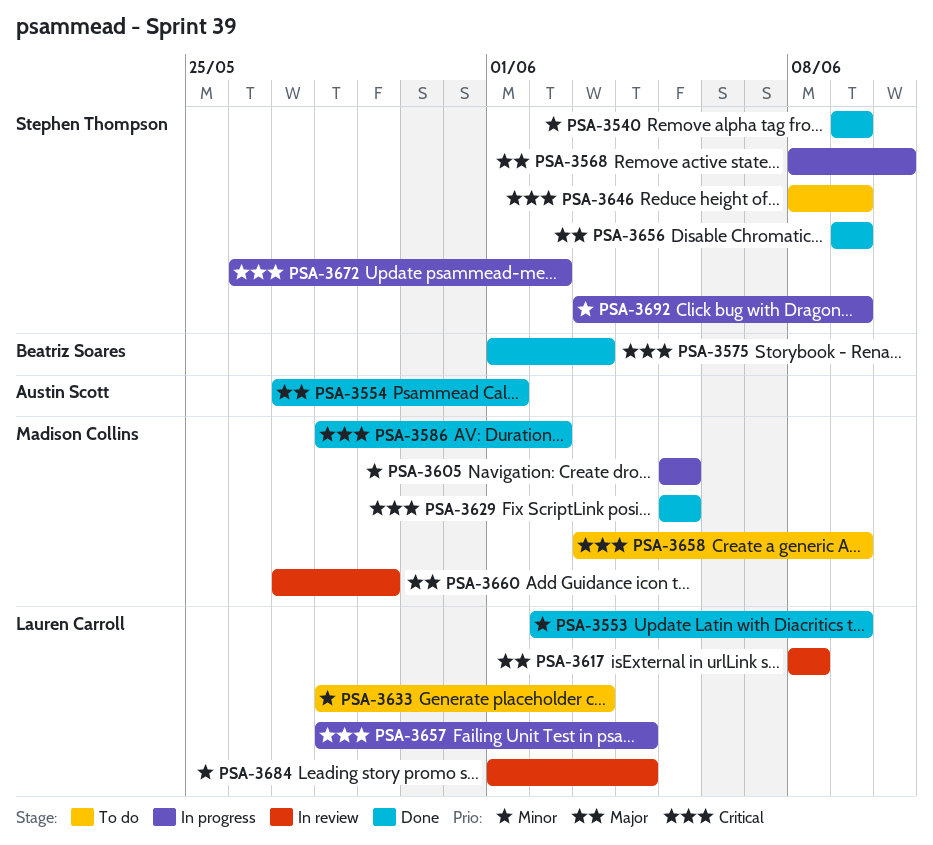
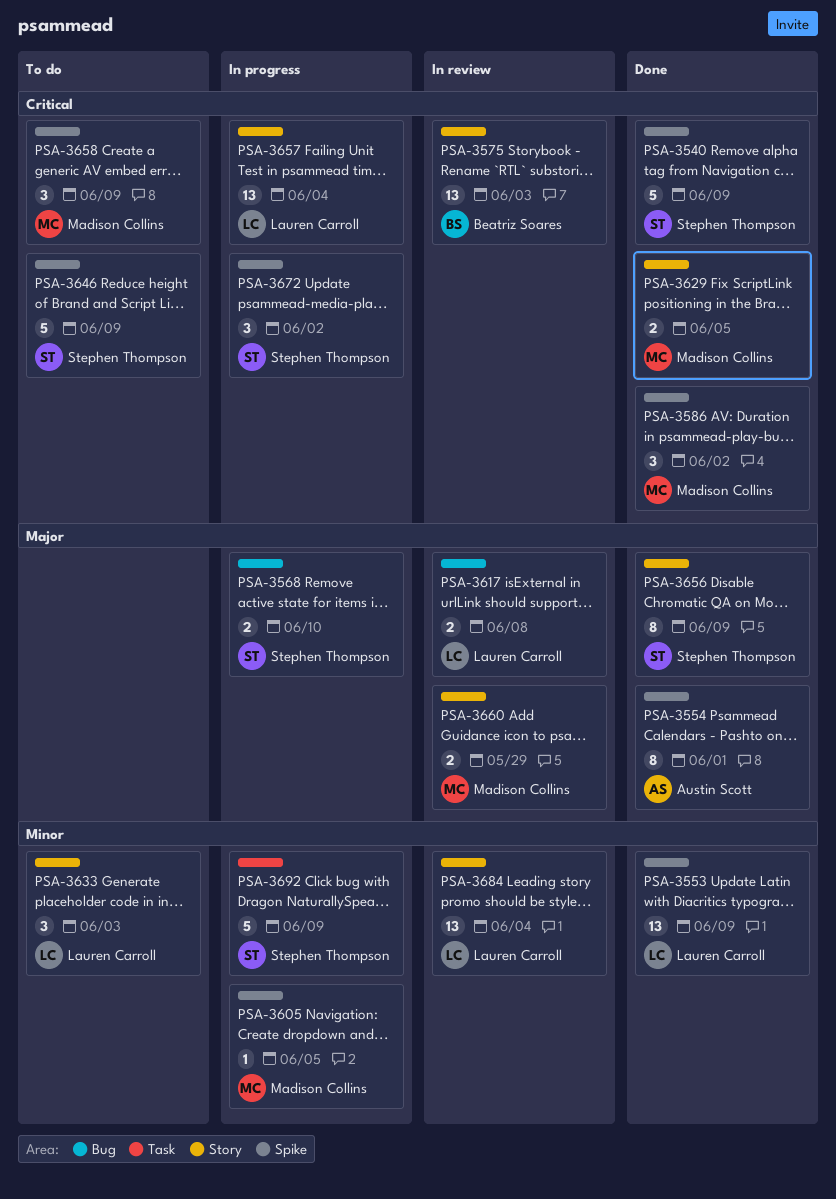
PSA-3540, priority: Minor -> Critical
PSA-3575, status: Done -> In review

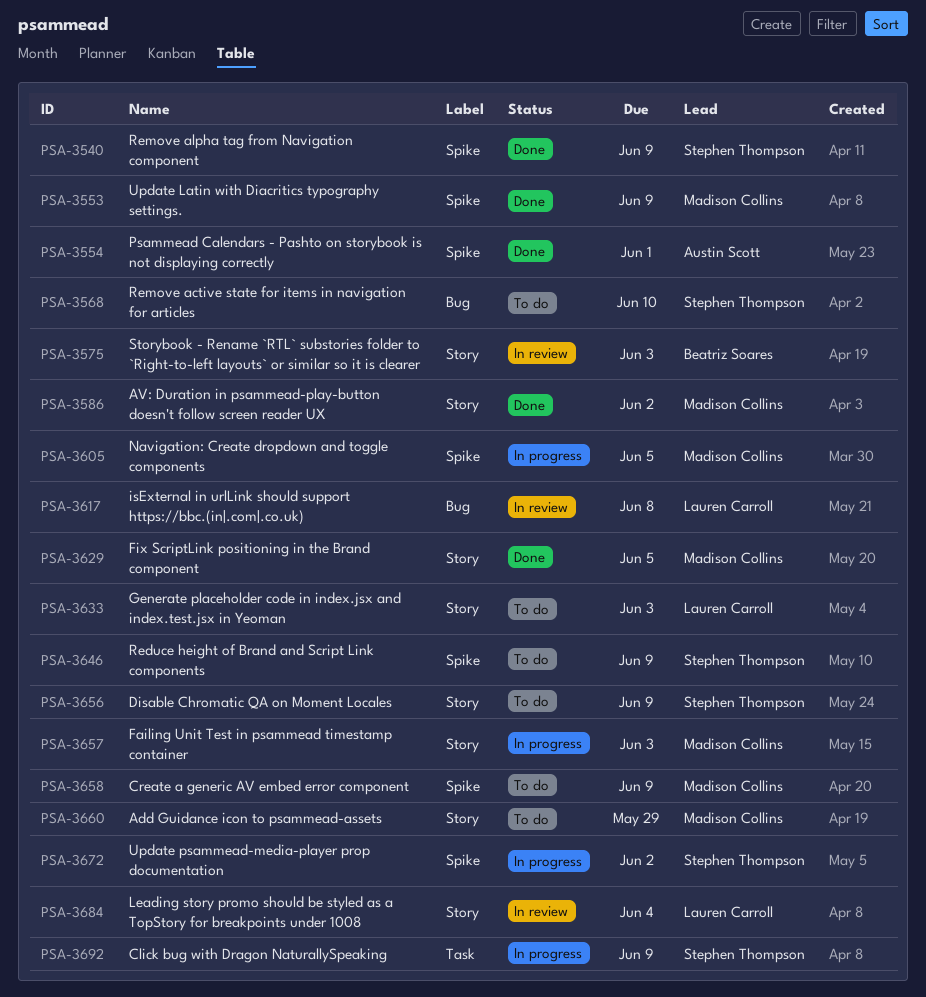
PSA-3553, owner: Lauren Carroll -> Madison Collins
PSA-3568, status: In progress -> To do
PSA-3586, label: Spike -> Story
PSA-3656, status: Done -> To do
PSA-3657, owner: Lauren Carroll -> Madison Collins
PSA-3657, due: Jun 4 -> Jun 3
PSA-3660, status: In review -> To do

